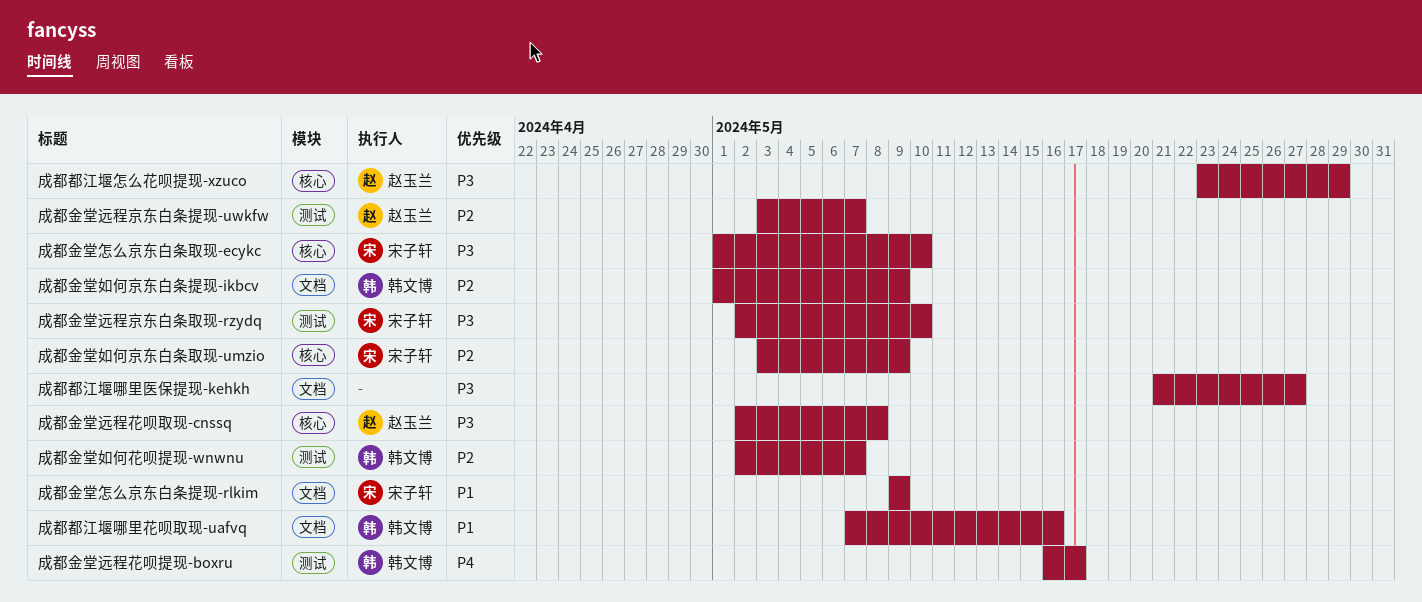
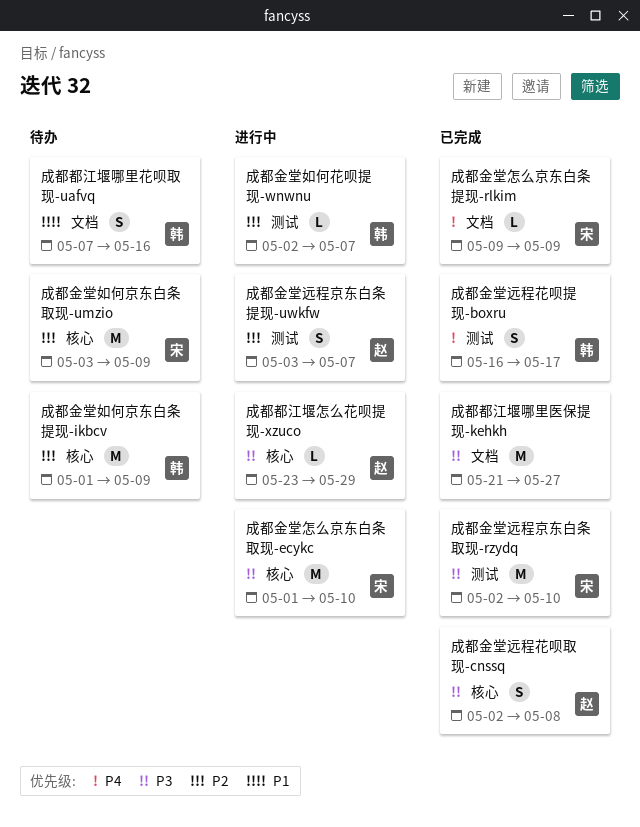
成都金堂如何京东白条提现-ikbcv, label: 文档 -> 核心
成都金堂怎么京东白条提现-rlkim, priority: P1 -> P4

